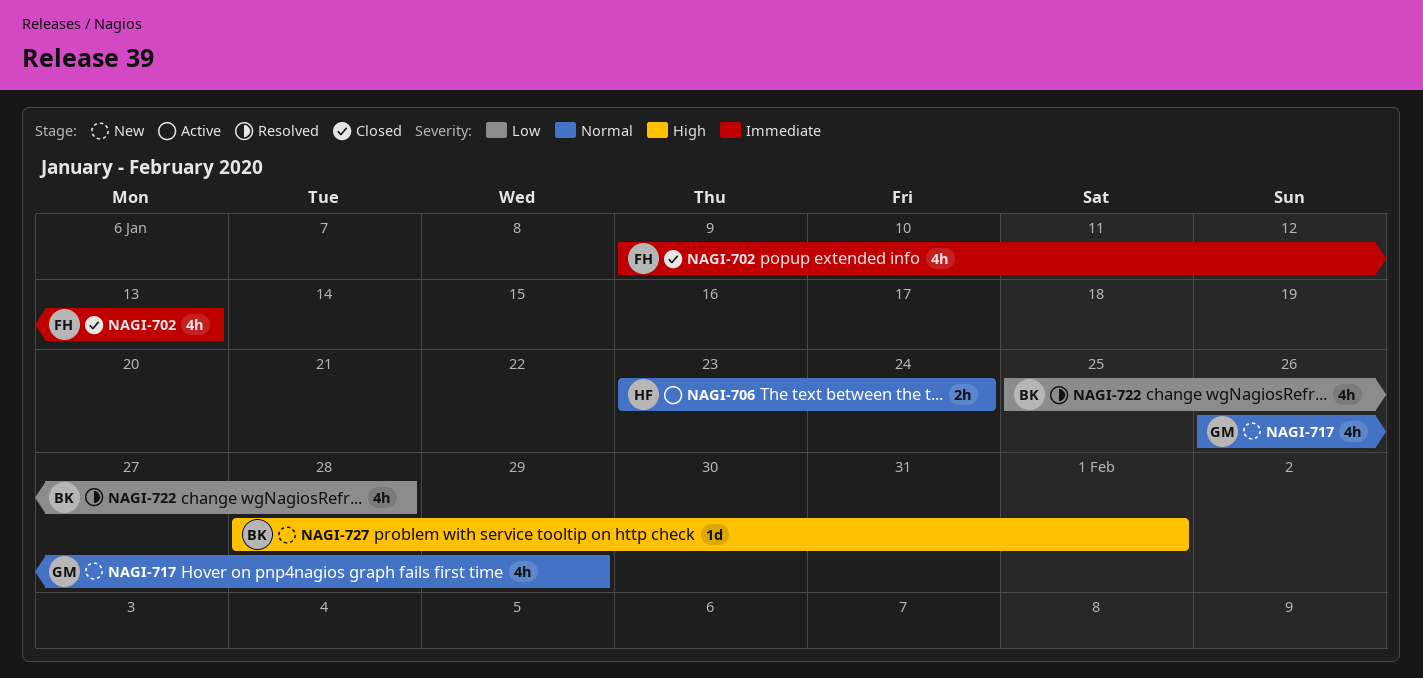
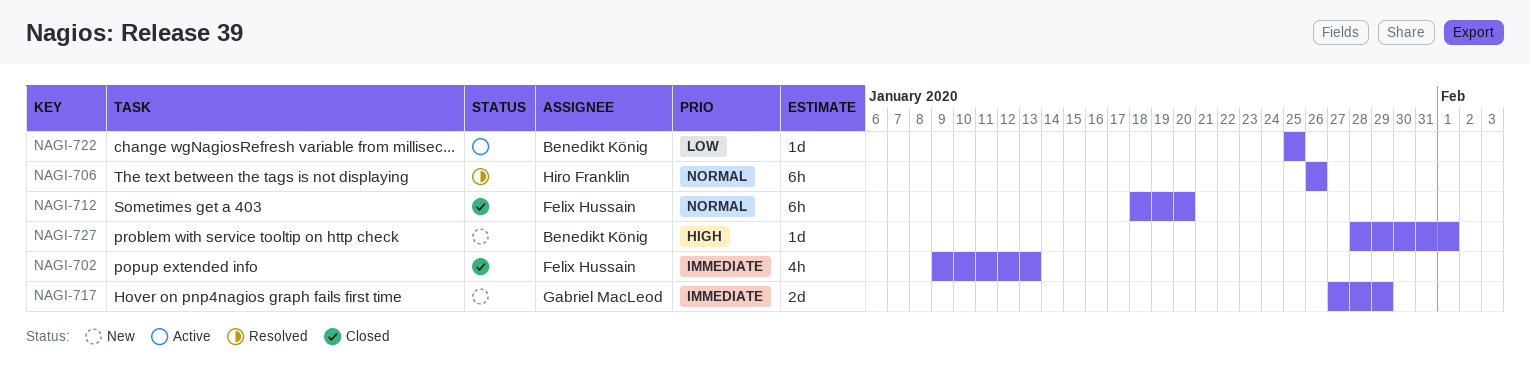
NAGI-706, status: Active -> Resolved
NAGI-706, estimate: 2h -> 6h
NAGI-706, start: Jan 23 -> Jan 26
NAGI-706, due: Jan 24 -> Jan 26
NAGI-712: none -> present
NAGI-717, priority: Normal -> Immediate
NAGI-717, estimate: 4h -> 2d
NAGI-717, start: Jan 26 -> Jan 27
NAGI-722, status: Resolved -> Active
NAGI-722, estimate: 4h -> 1d
NAGI-722, due: Jan 28 -> Jan 25

